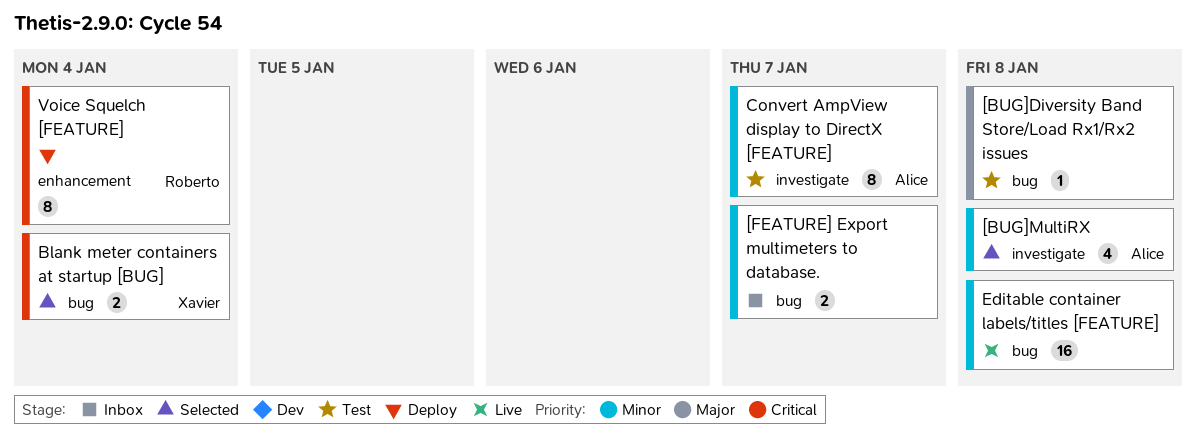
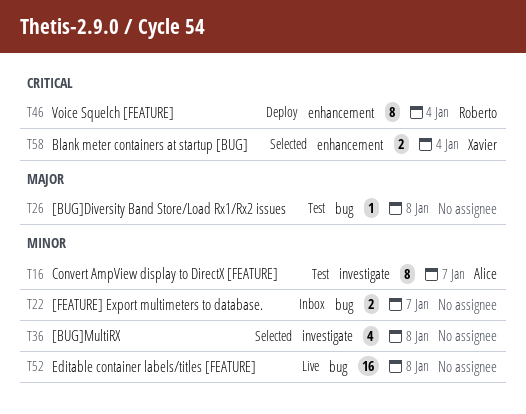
[BUG]MultiRX, owner: Alice -> none
Blank meter containers at startup [BUG], label: bug -> enhancement

